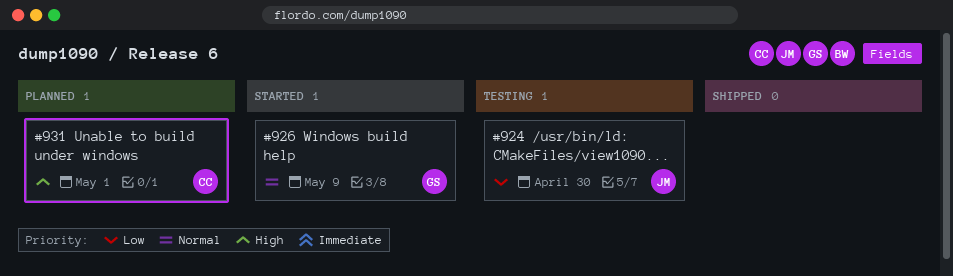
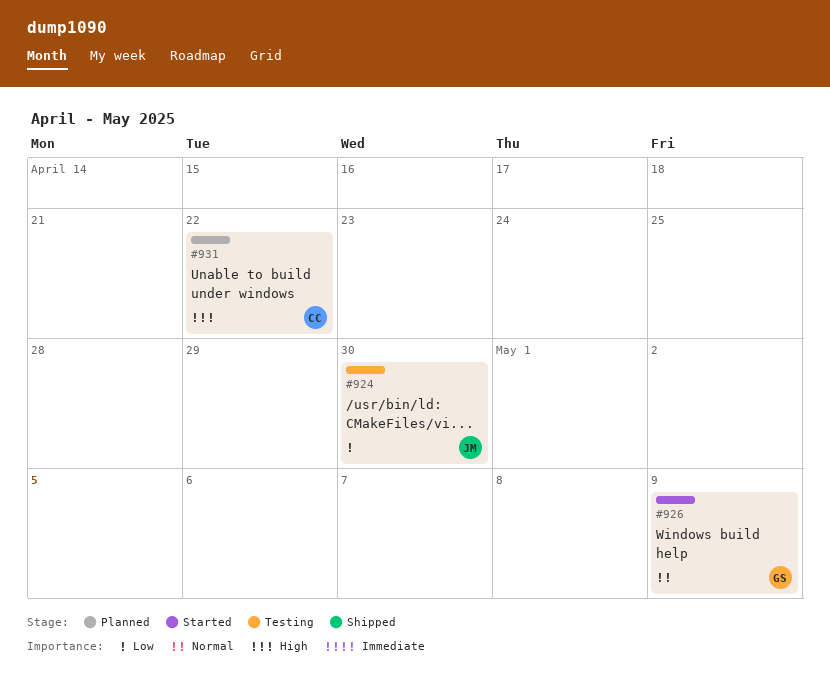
#931, due: May 1 -> Apr 22

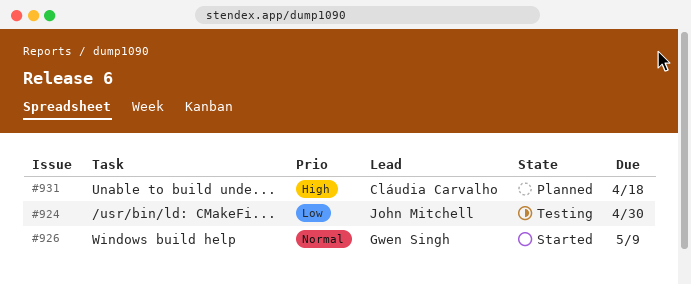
#931, due: Apr 22 -> Apr 18

